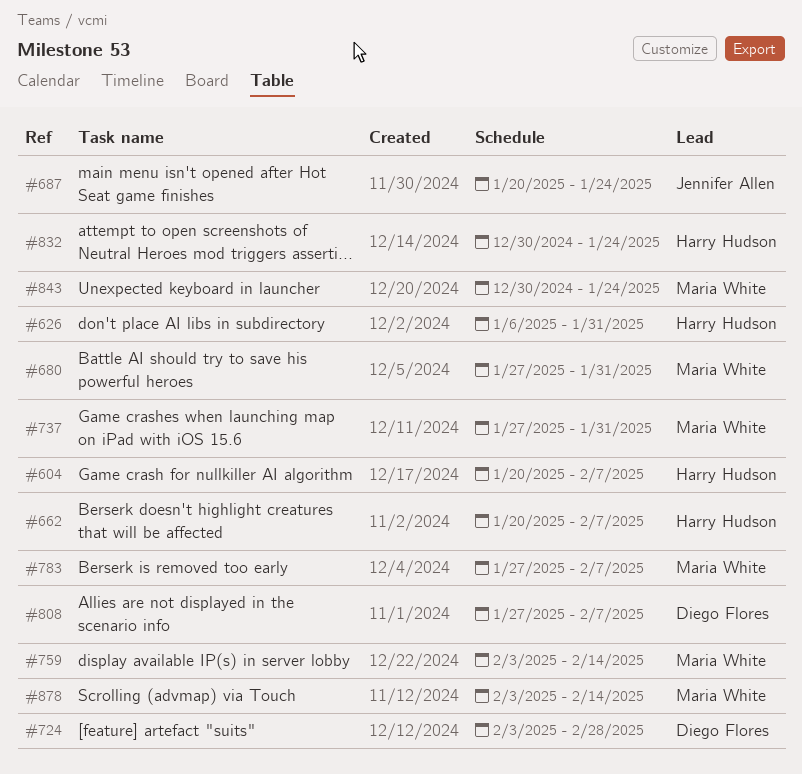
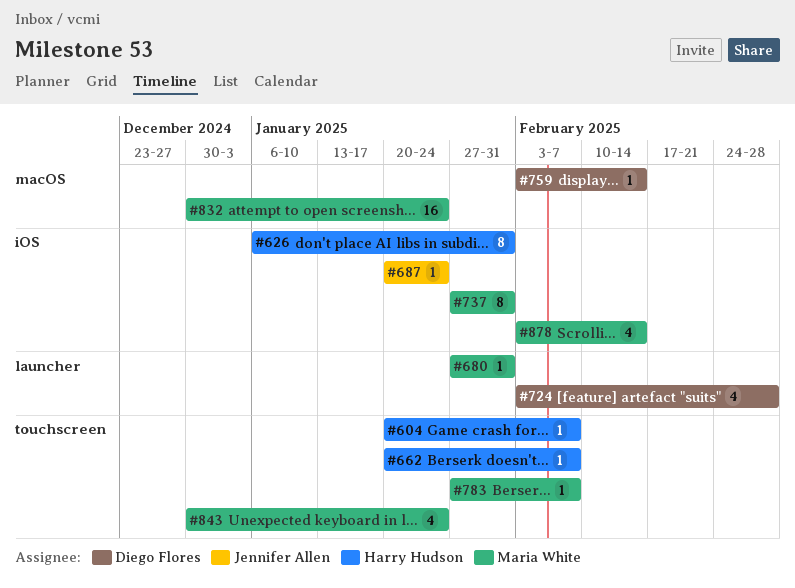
#759, owner: Maria White -> Diego Flores
#808: present -> none
#832, owner: Harry Hudson -> Maria White

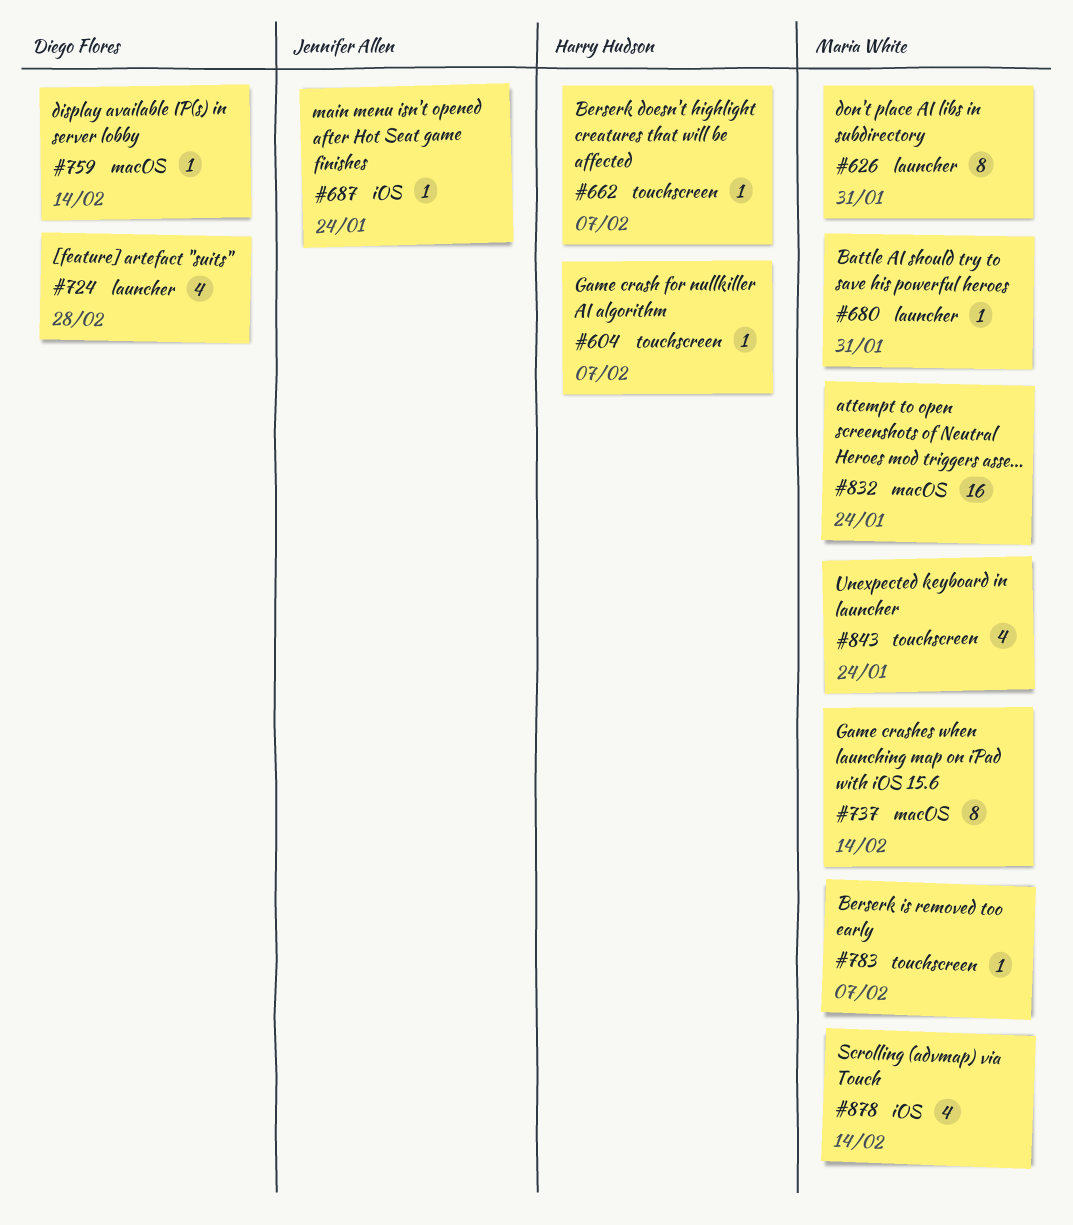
#626, owner: Harry Hudson -> Maria White
#626, label: iOS -> launcher
#737, label: iOS -> macOS
#737, due: Jan 31 -> Feb 14

